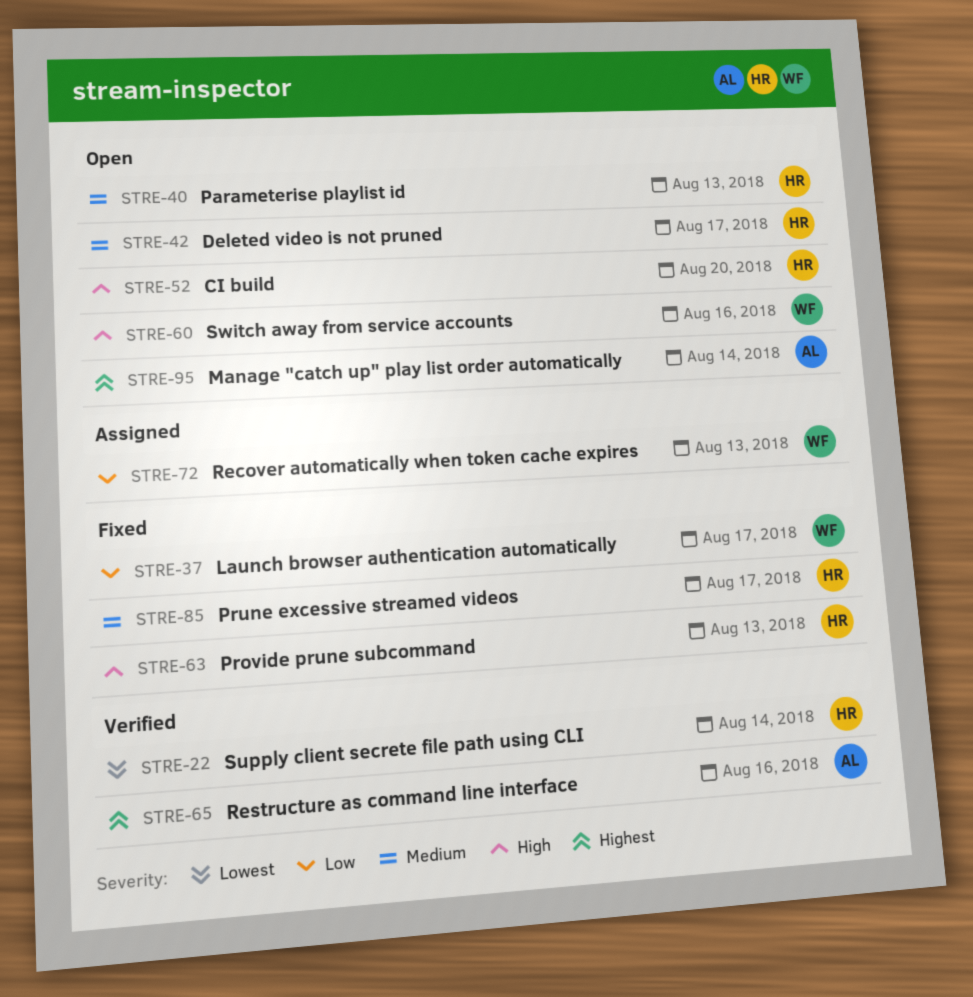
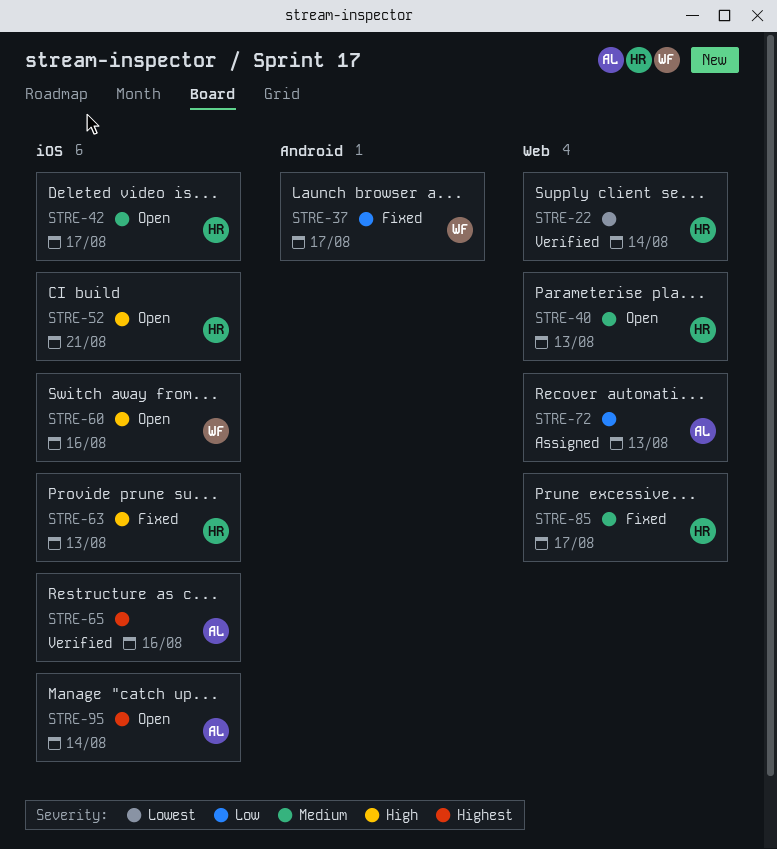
STRE-52, due: Aug 20 -> Aug 21
STRE-72, owner: WF -> AL

